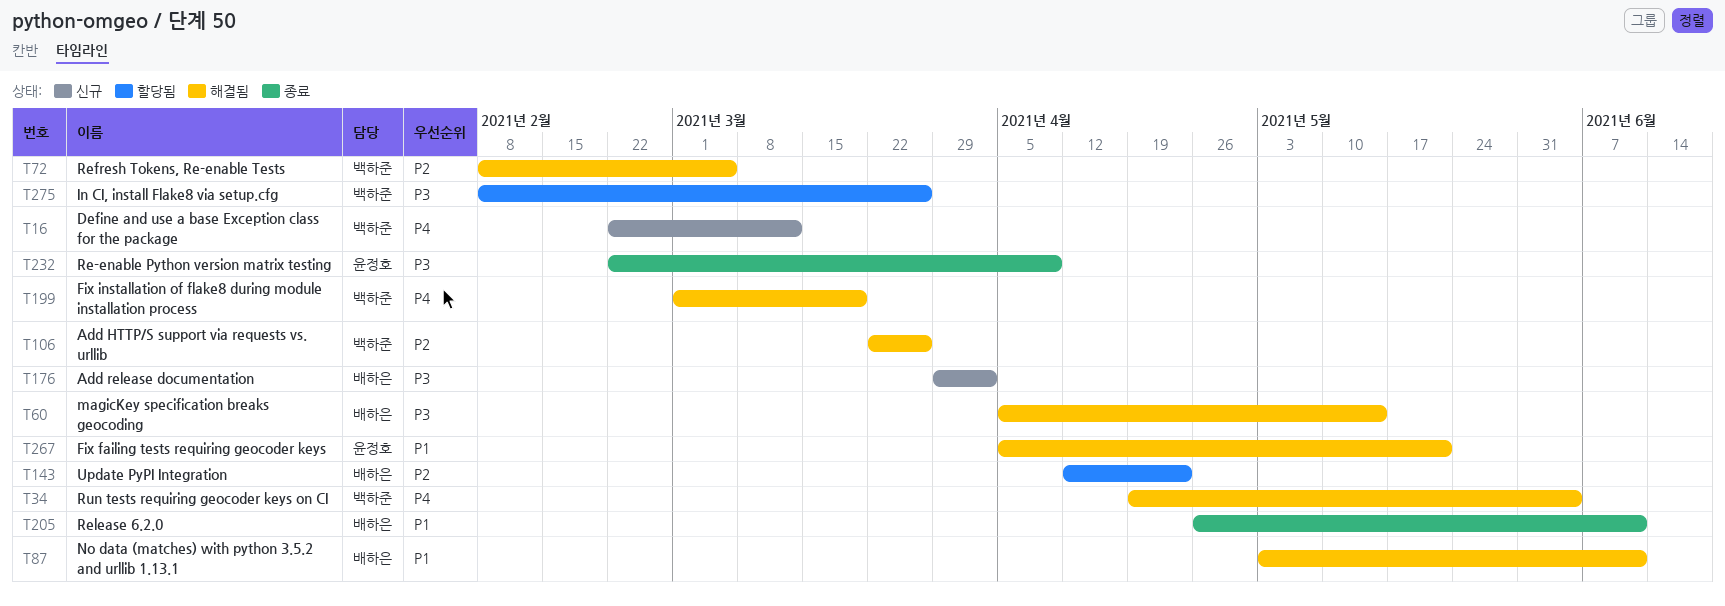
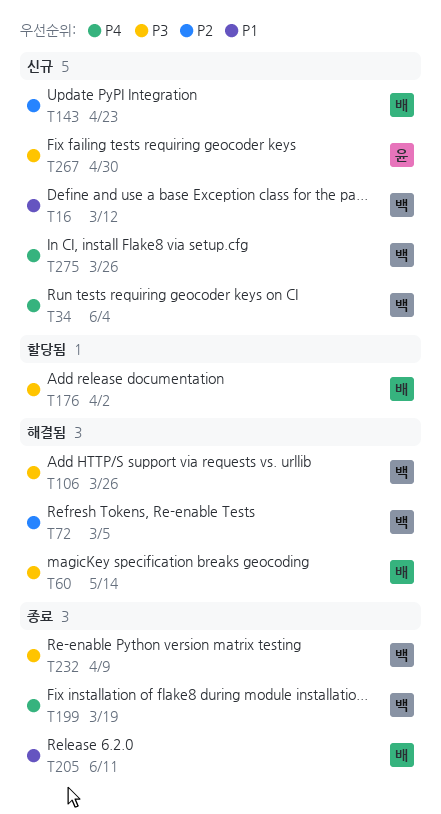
T16, priority: P4 -> P1
T34, status: 해결됨 -> 신규
T87: present -> none
T106, priority: P2 -> P3
T143, status: 할당됨 -> 신규
T176, status: 신규 -> 할당됨
T199, status: 해결됨 -> 종료
T232, owner: 윤정호 -> 백하준
T267, status: 해결됨 -> 신규
T267, priority: P1 -> P3
T267, due: May 21 -> Apr 30
T275, status: 할당됨 -> 신규
T275, priority: P3 -> P4

